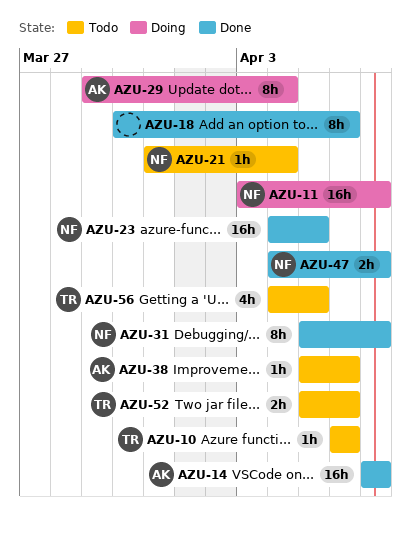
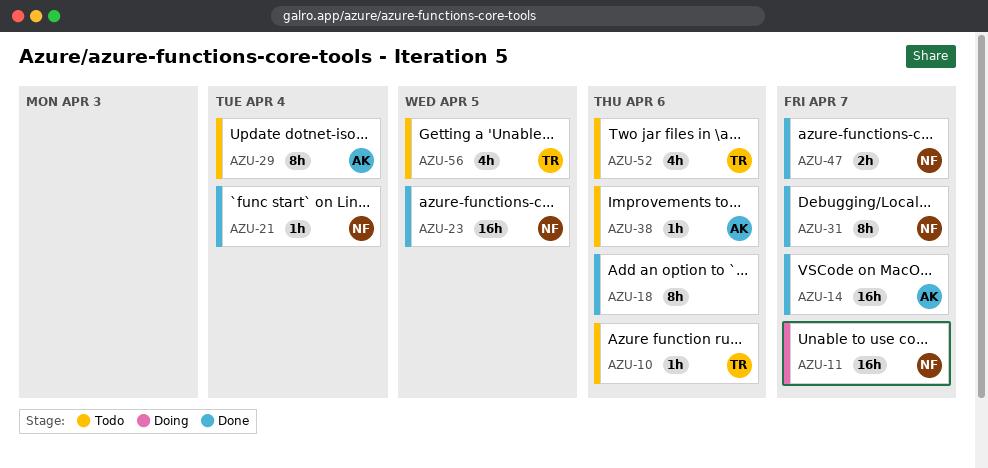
AZU-21, status: Todo -> Done
AZU-29, status: Doing -> Todo
AZU-52, estimate: 2h -> 4h

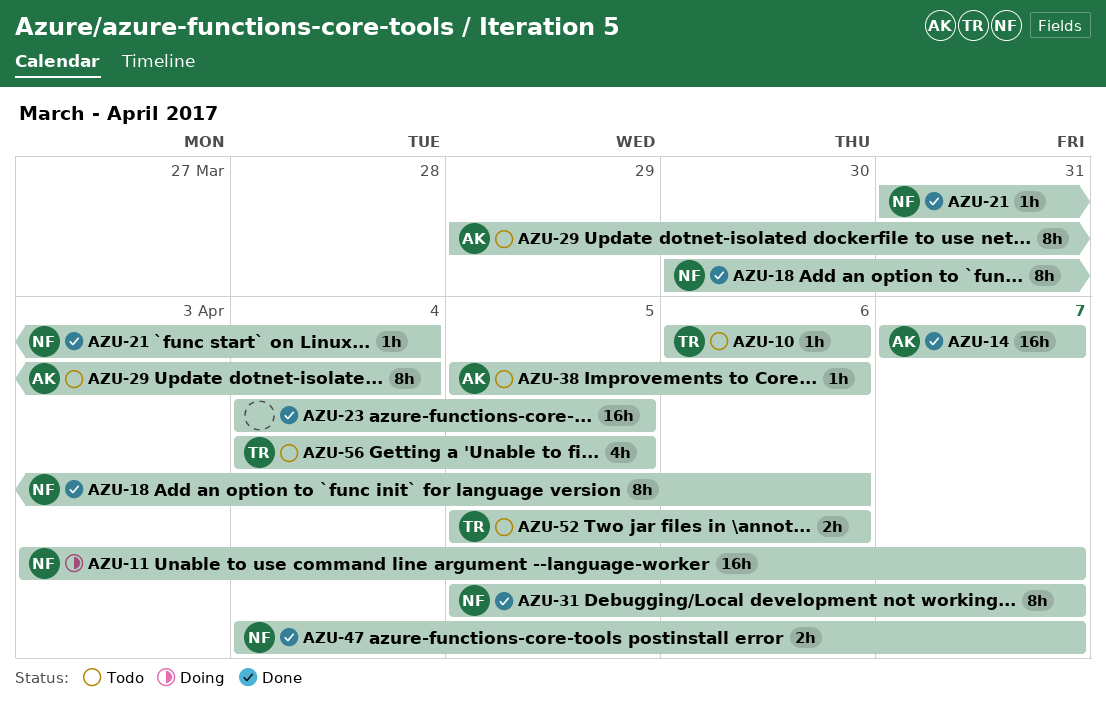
AZU-18, owner: none -> NF
AZU-23, owner: NF -> none
AZU-52, estimate: 4h -> 2h

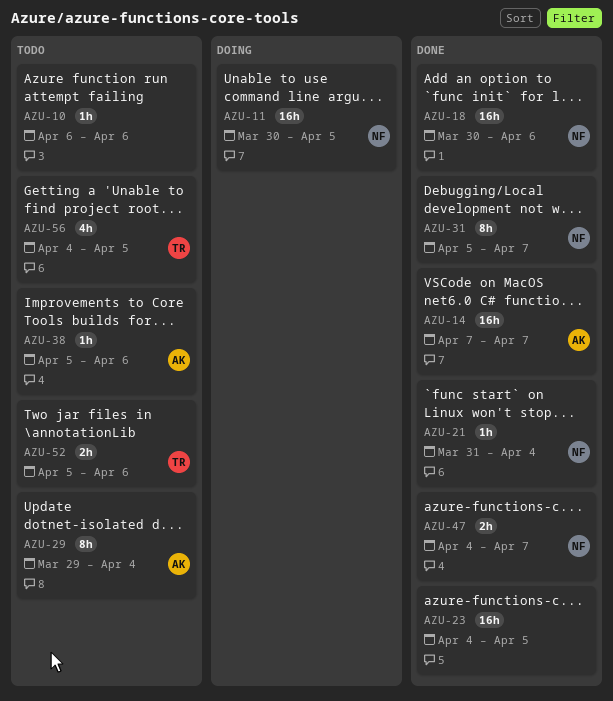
AZU-10, owner: TR -> none
AZU-11, start: Apr 3 -> Mar 30
AZU-11, due: Apr 7 -> Apr 5
AZU-18, estimate: 8h -> 16h

